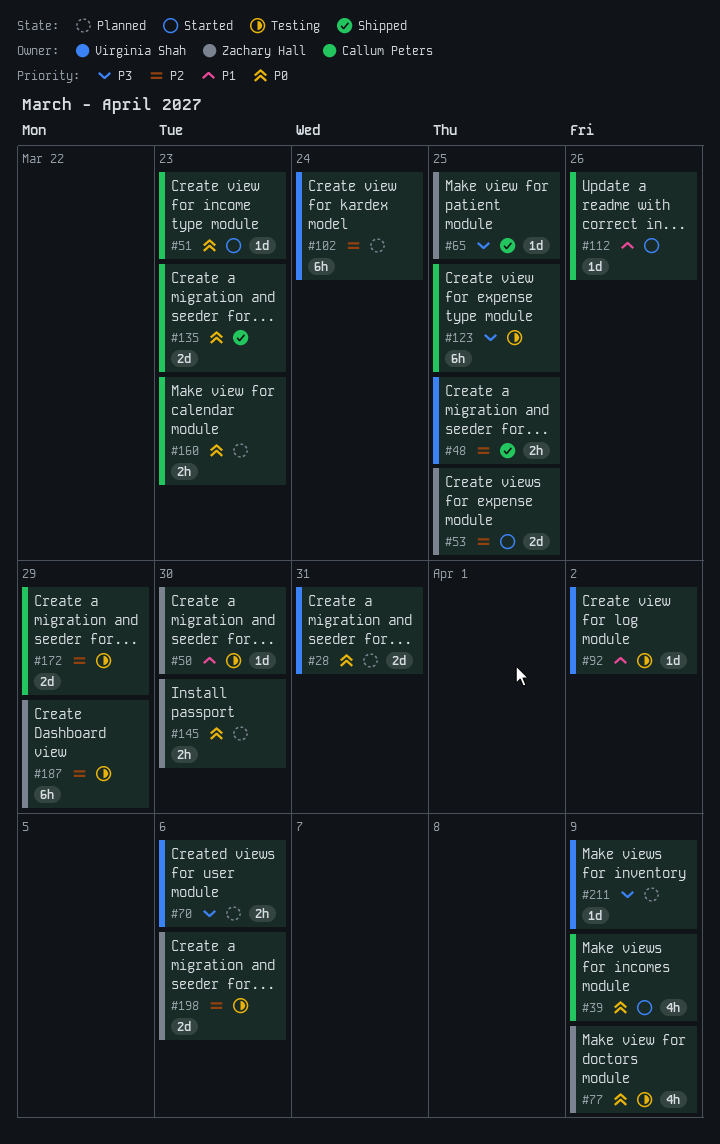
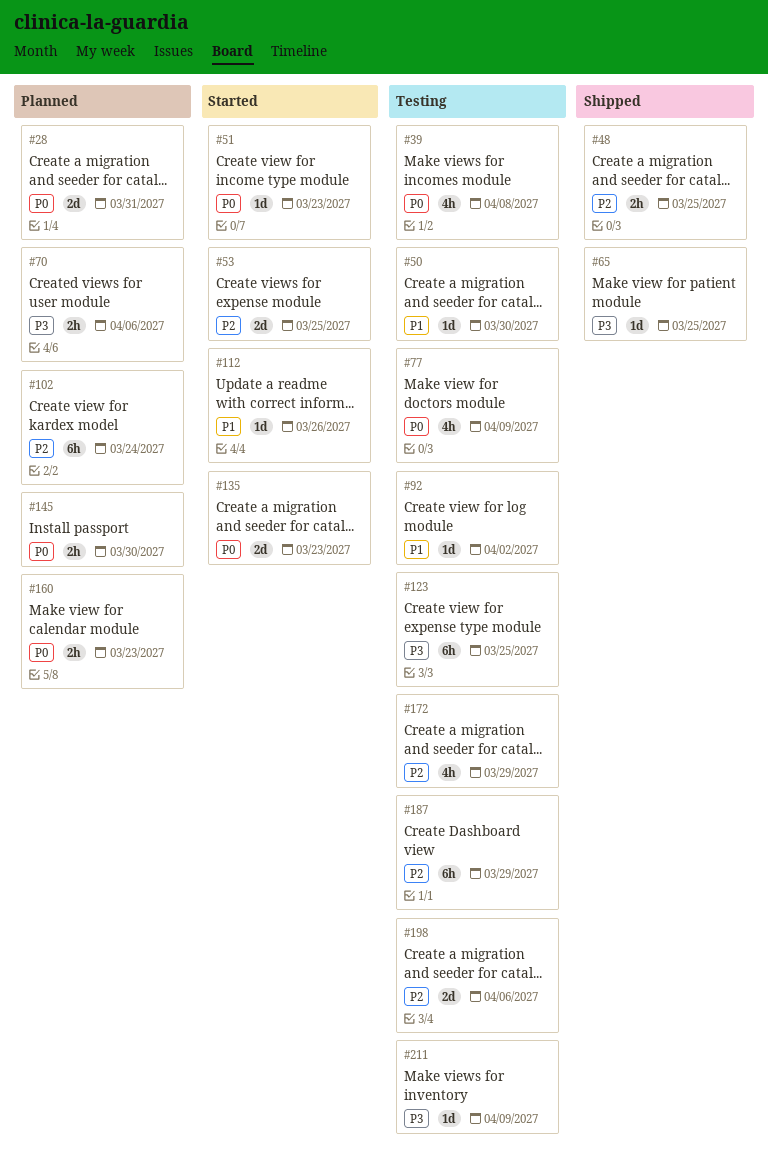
#39, status: Started -> Testing
#39, due: Apr 9 -> Apr 8
#135, status: Shipped -> Started
#172, estimate: 2d -> 4h
#211, status: Planned -> Testing

